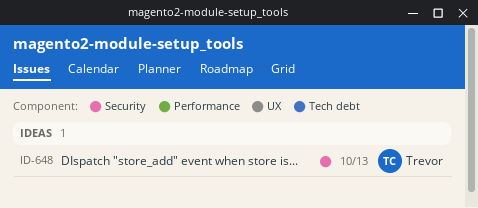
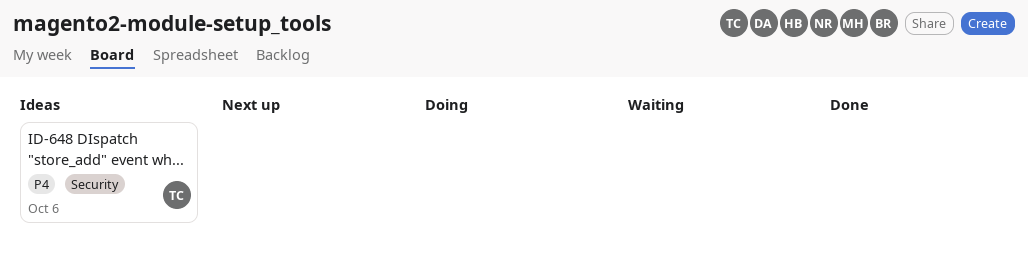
ID-648, due: Oct 13 -> Oct 6

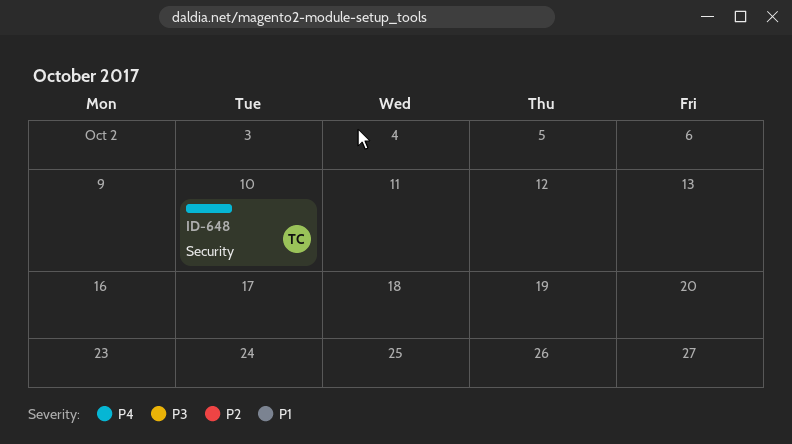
ID-648, due: Oct 6 -> Oct 10

